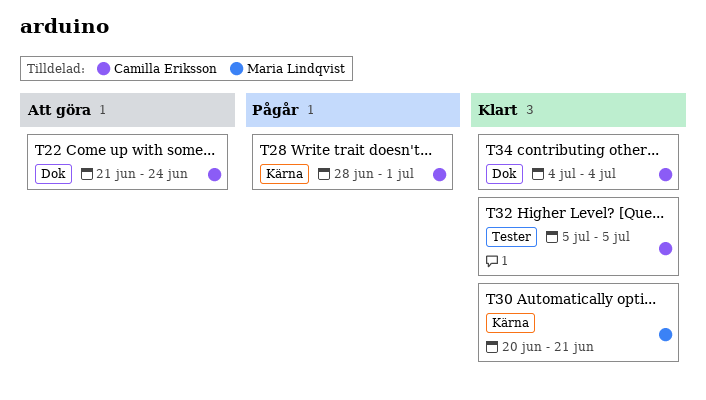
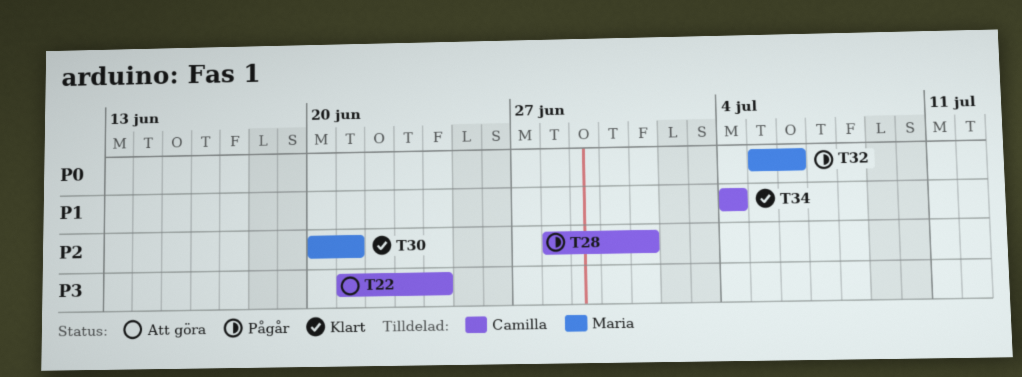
T32, status: Klart -> Pågår
T32, owner: Camilla Eriksson -> Maria Lindqvist
T32, due: Jul 5 -> Jul 6

